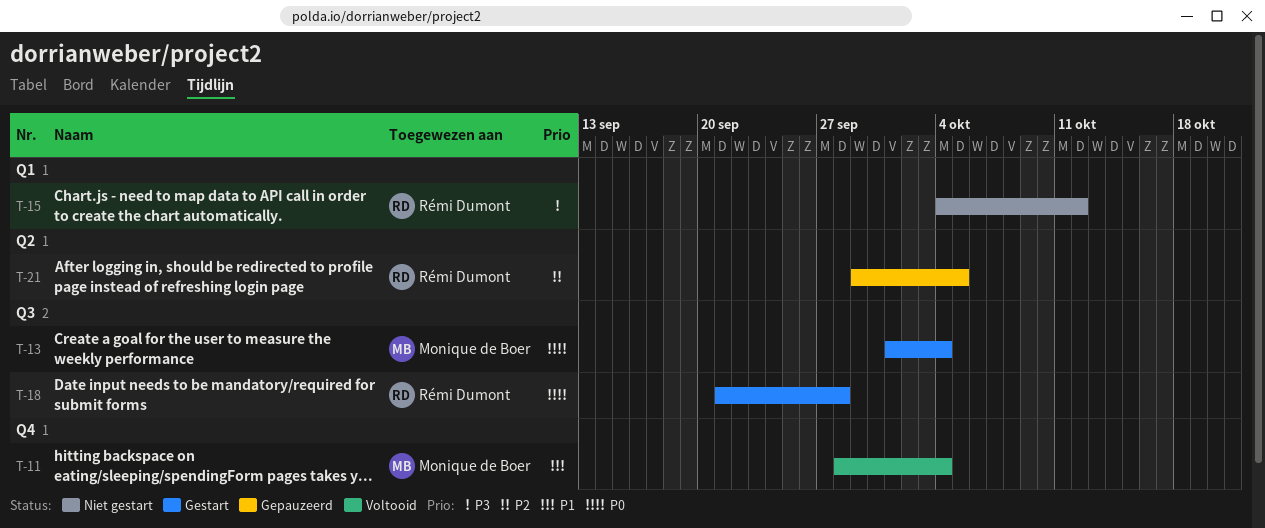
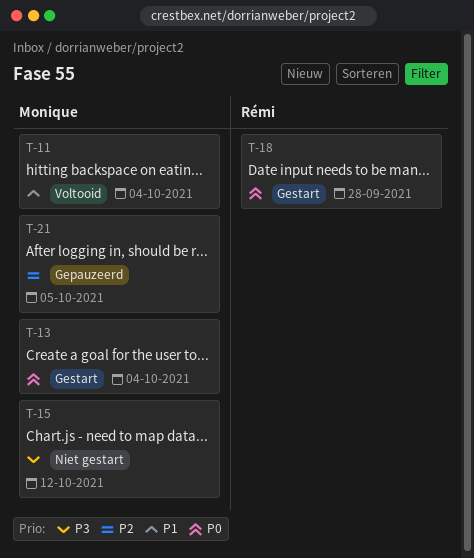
T-15, owner: Rémi Dumont -> Monique de Boer
T-21, owner: Rémi Dumont -> Monique de Boer

